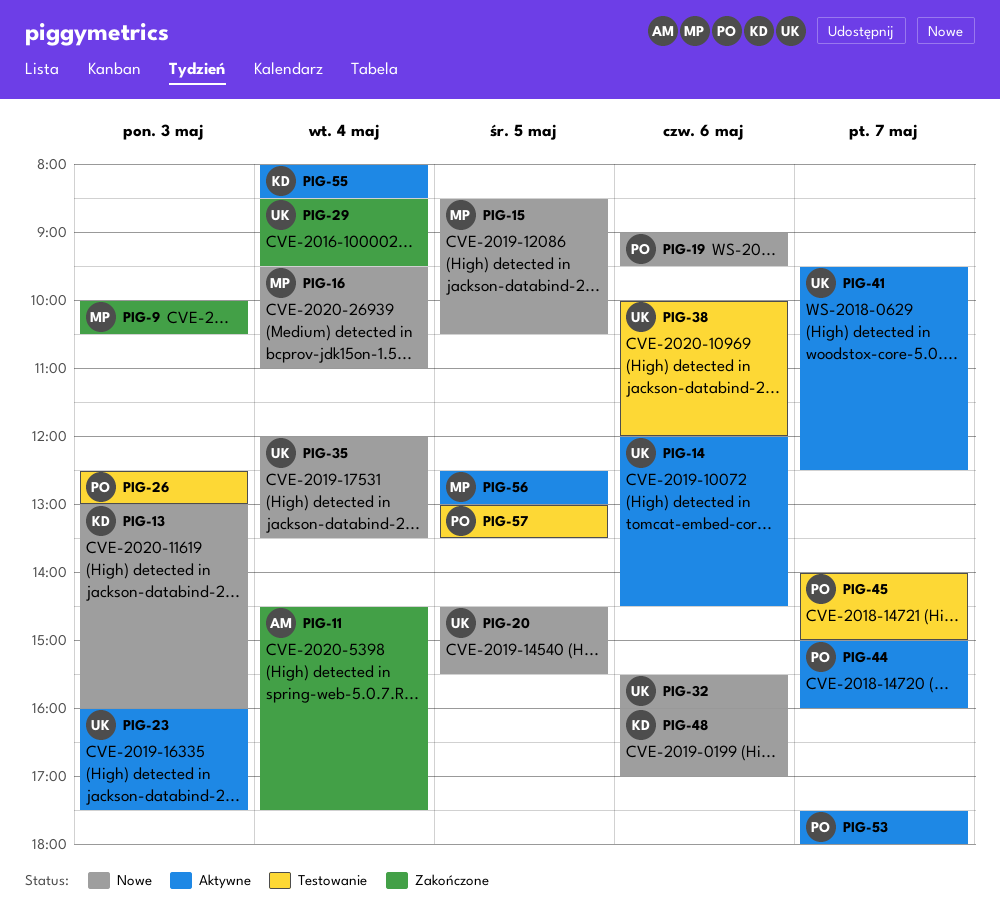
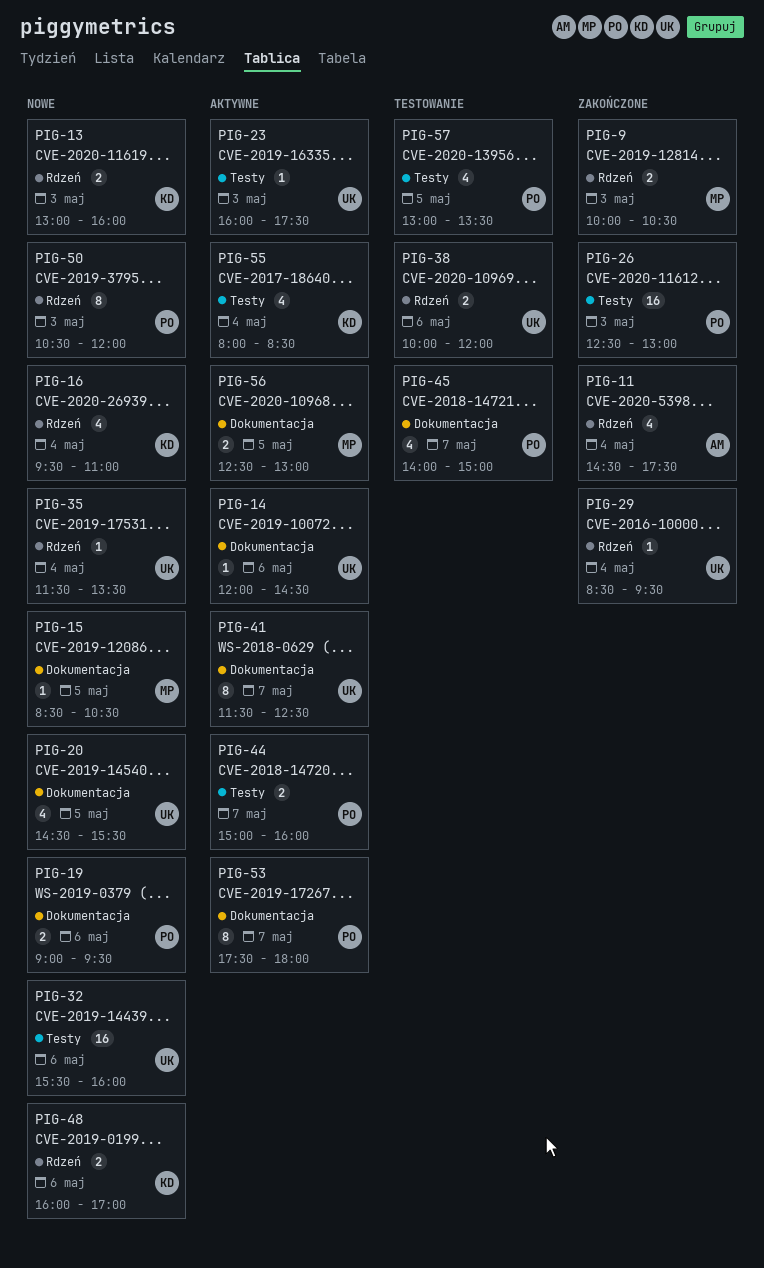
PIG-16, owner: MP -> KD
PIG-26, status: Testowanie -> Zakończone
PIG-35, begins: 12:00 -> 11:30
PIG-41, begins: 09:30 -> 11:30
PIG-50: none -> present

